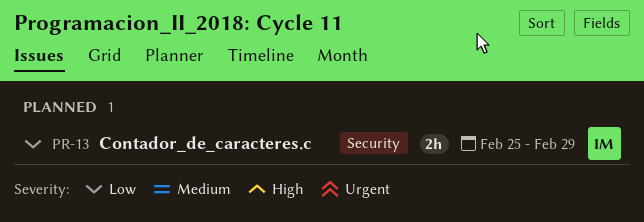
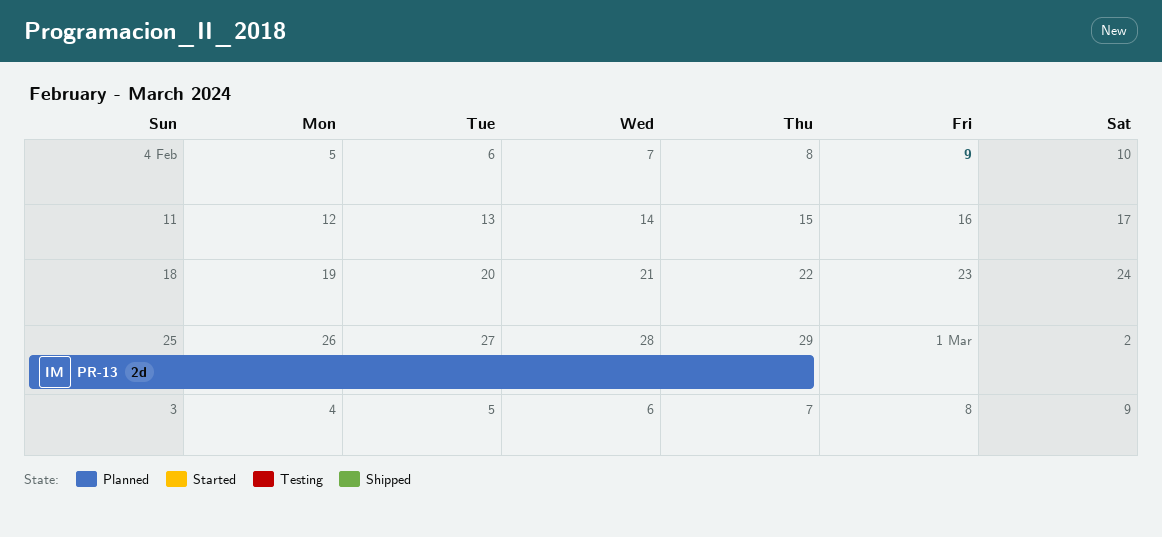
PR-13, estimate: 2h -> 2d

